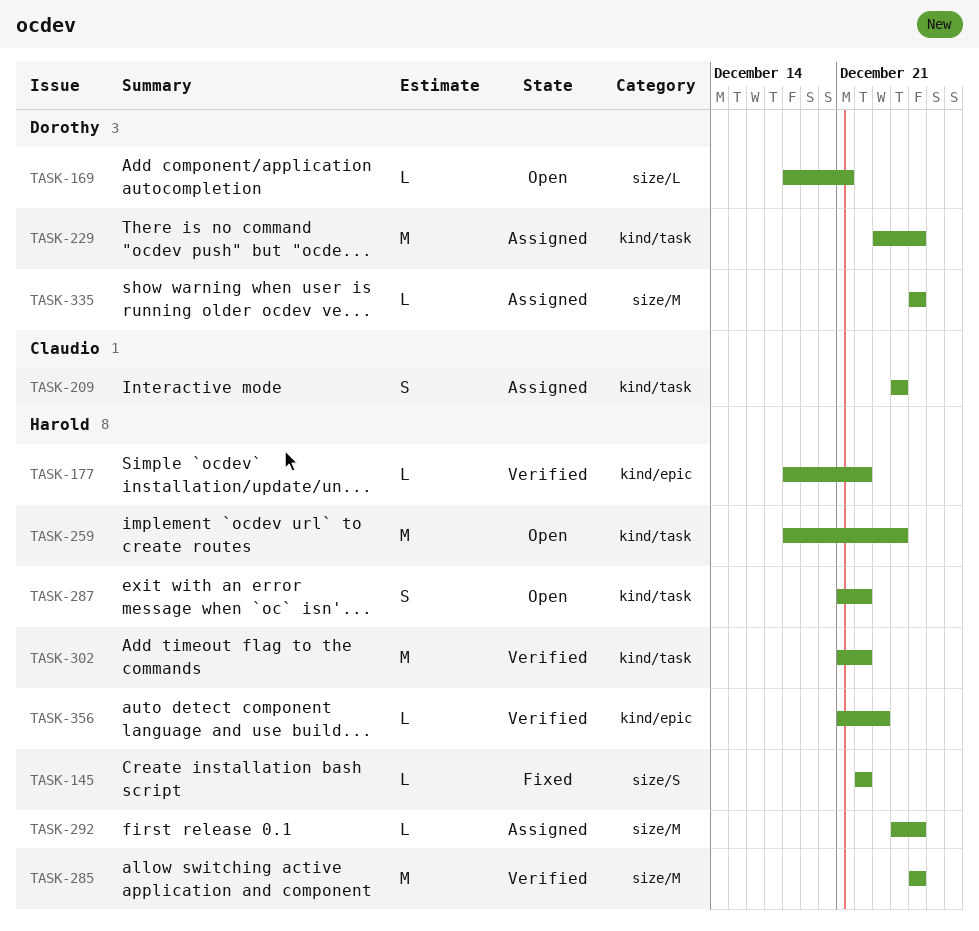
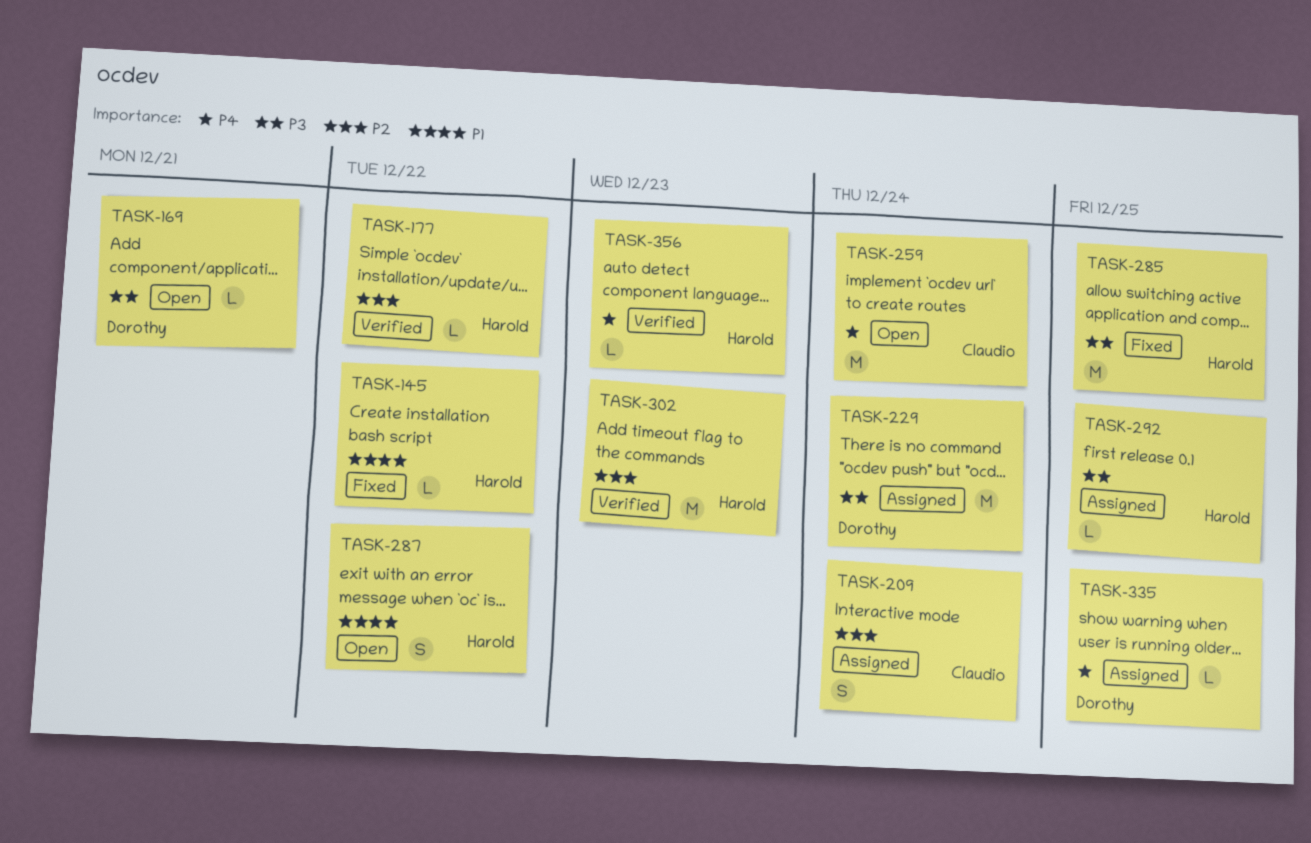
TASK-229, due: Dec 25 -> Dec 24
TASK-259, owner: Harold -> Claudio
TASK-285, status: Verified -> Fixed
TASK-302, due: Dec 22 -> Dec 23

